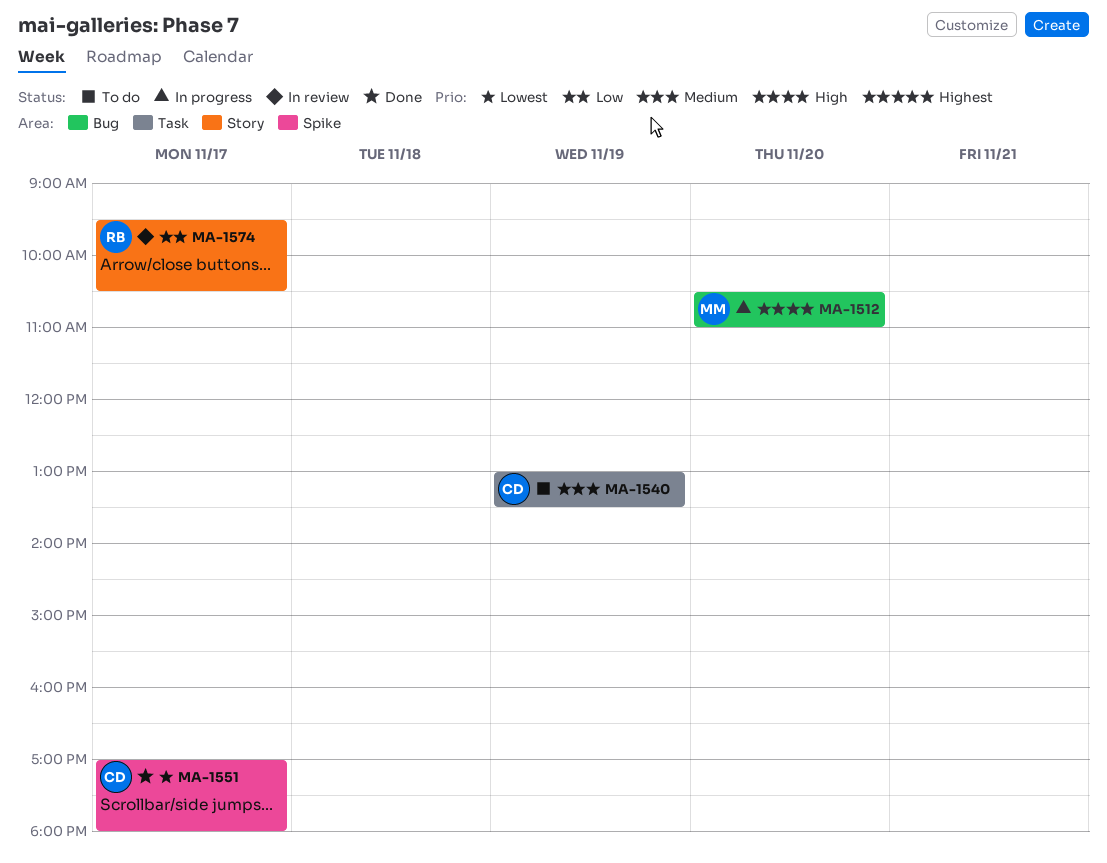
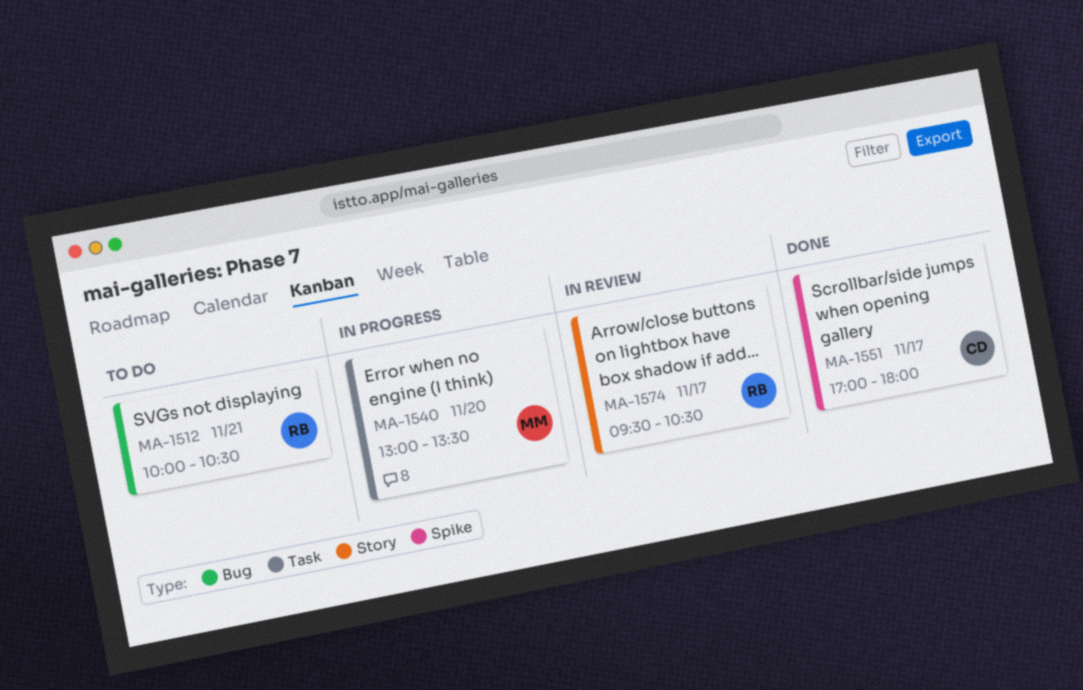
MA-1512, status: In progress -> To do
MA-1512, owner: MM -> RB
MA-1512, day: Nov 20 -> Nov 21
MA-1512, begins: 10:30 -> 10:00
MA-1512, ends: 11:00 -> 10:30
MA-1540, status: To do -> In progress
MA-1540, owner: CD -> MM
MA-1540, day: Nov 19 -> Nov 20

